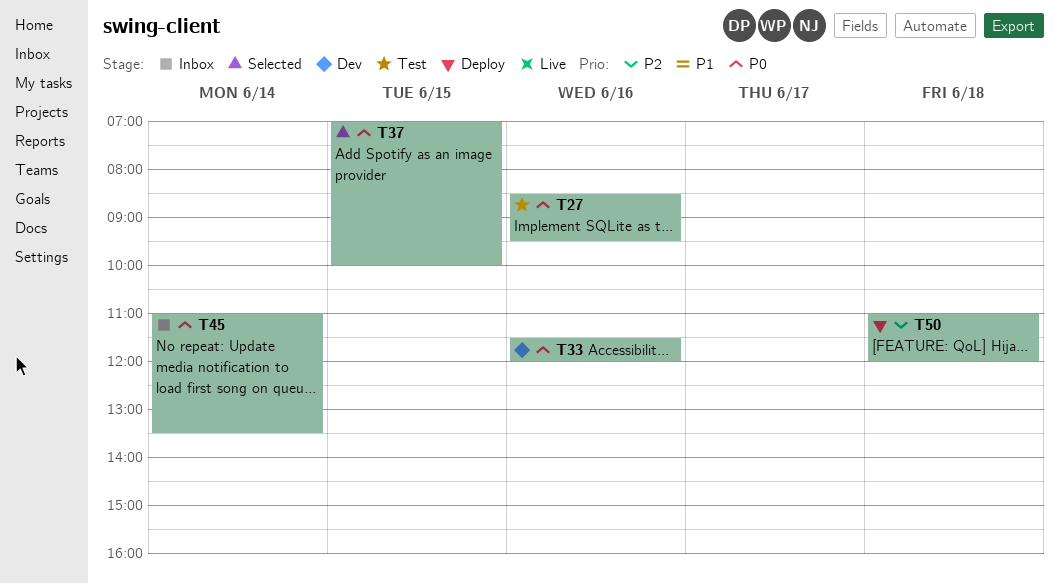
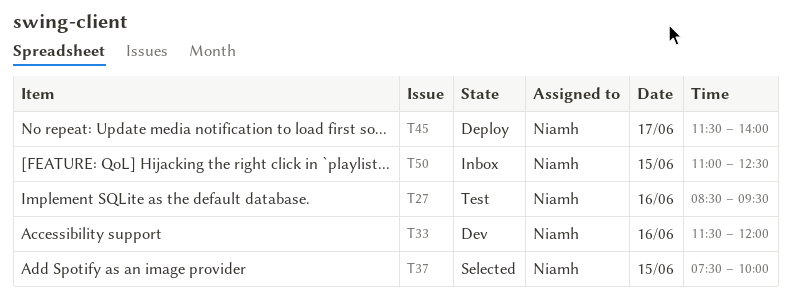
T37, begins: 07:00 -> 07:30
T45, status: Inbox -> Deploy
T45, day: Jun 14 -> Jun 17
T45, begins: 11:00 -> 11:30
T45, ends: 13:30 -> 14:00
T50, status: Deploy -> Inbox
T50, day: Jun 18 -> Jun 15
T50, ends: 12:00 -> 12:30

